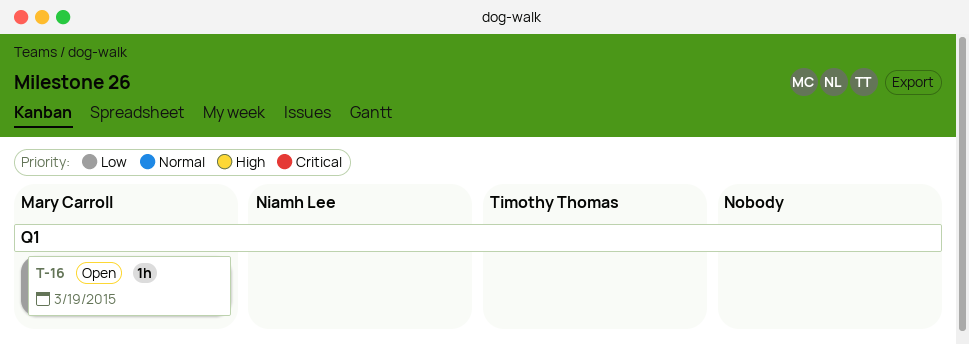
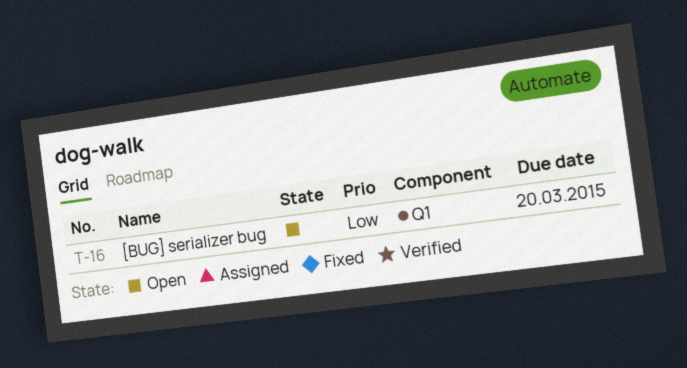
T-16, due: Mar 19 -> Mar 20

